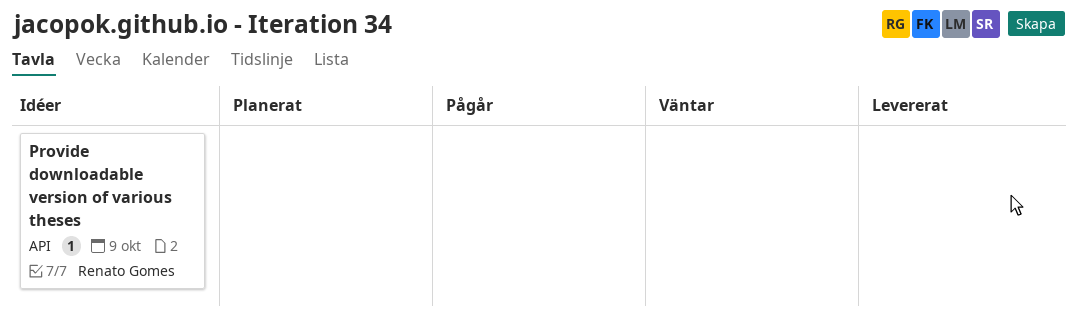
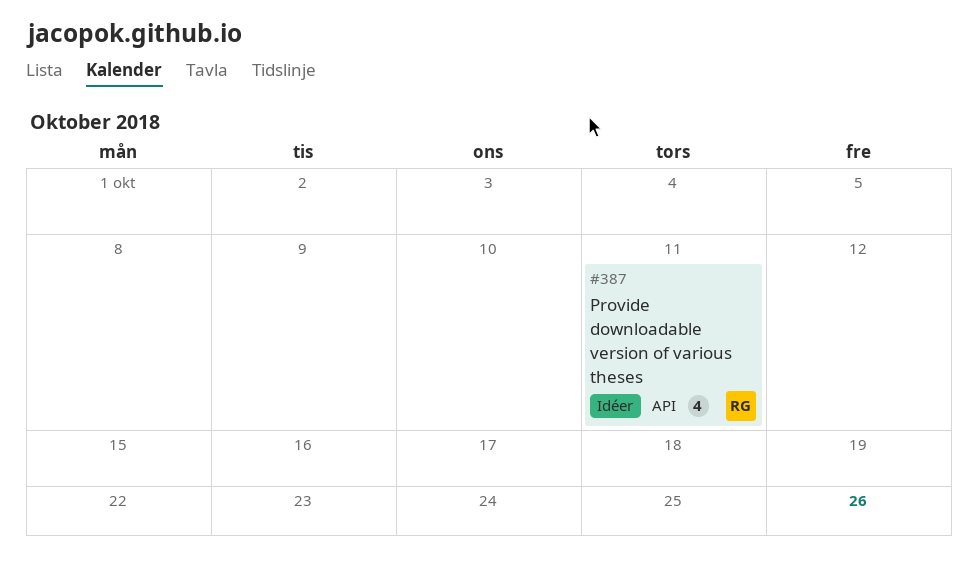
Provide downloadable version of various theses, estimate: 1 -> 4
Provide downloadable version of various theses, due: Oct 9 -> Oct 11

